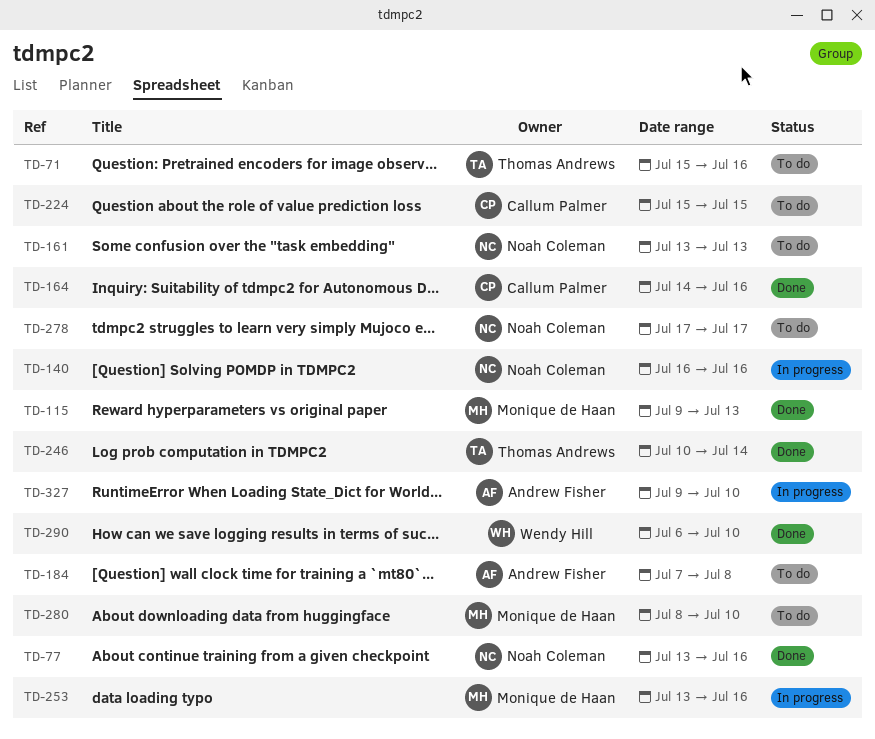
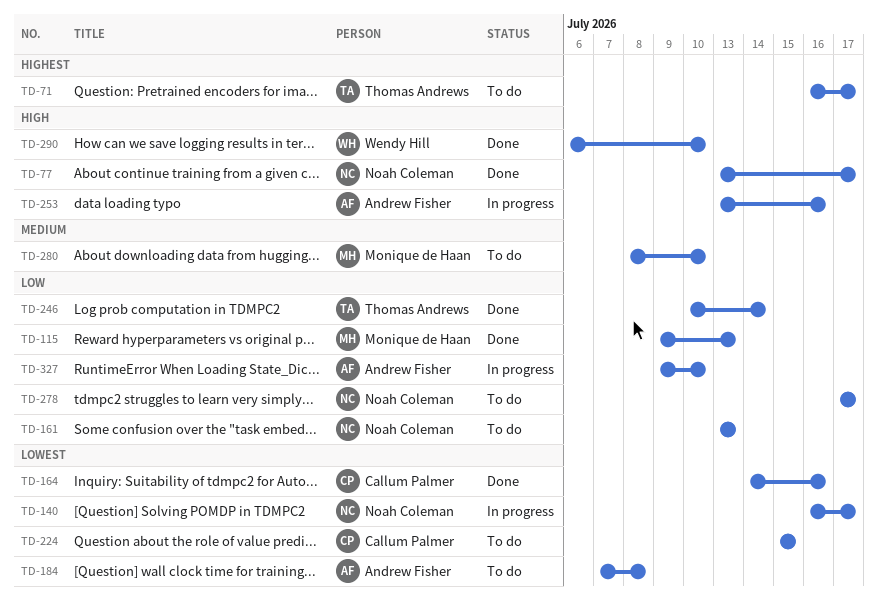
TD-71, start: Jul 15 -> Jul 16
TD-71, due: Jul 16 -> Jul 17
TD-77, due: Jul 16 -> Jul 17
TD-140, due: Jul 16 -> Jul 17
TD-253, owner: Monique de Haan -> Andrew Fisher

